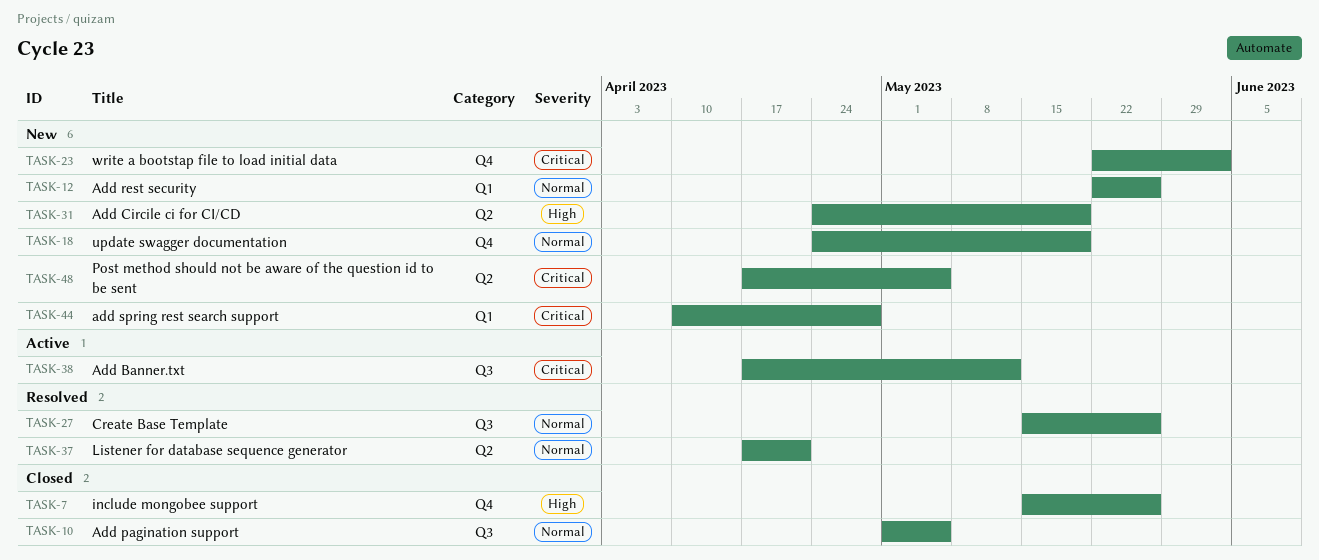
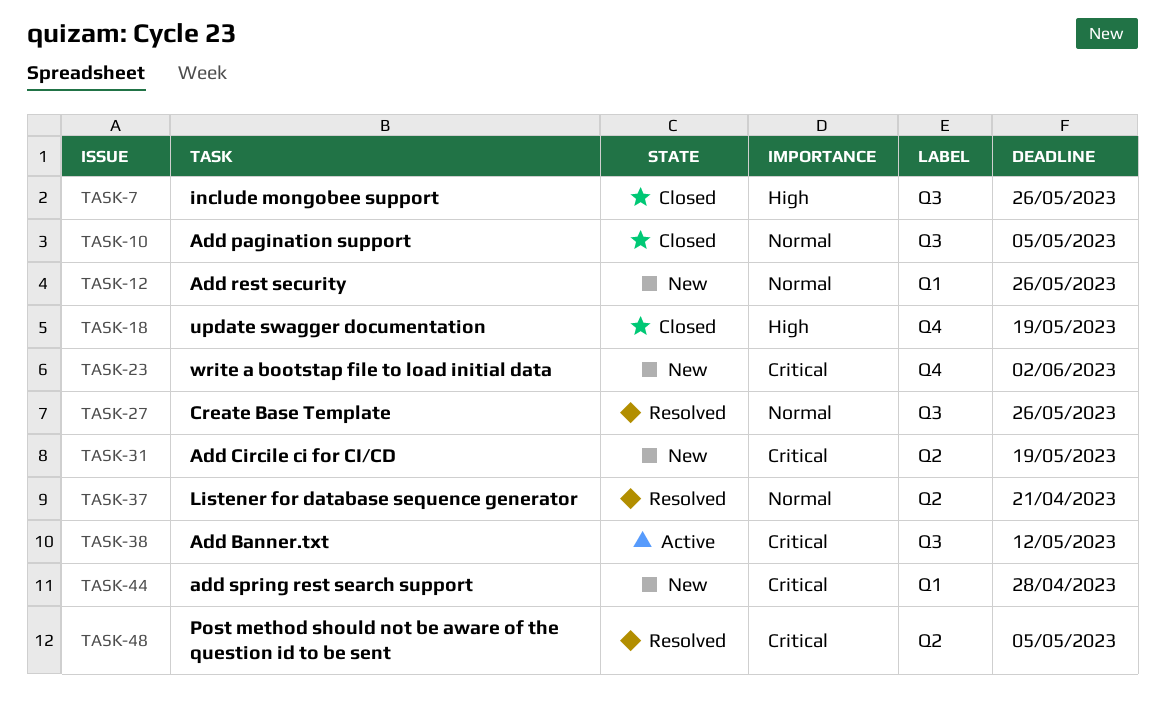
TASK-7, label: Q4 -> Q3
TASK-18, status: New -> Closed
TASK-18, priority: Normal -> High
TASK-31, priority: High -> Critical
TASK-48, status: New -> Resolved

